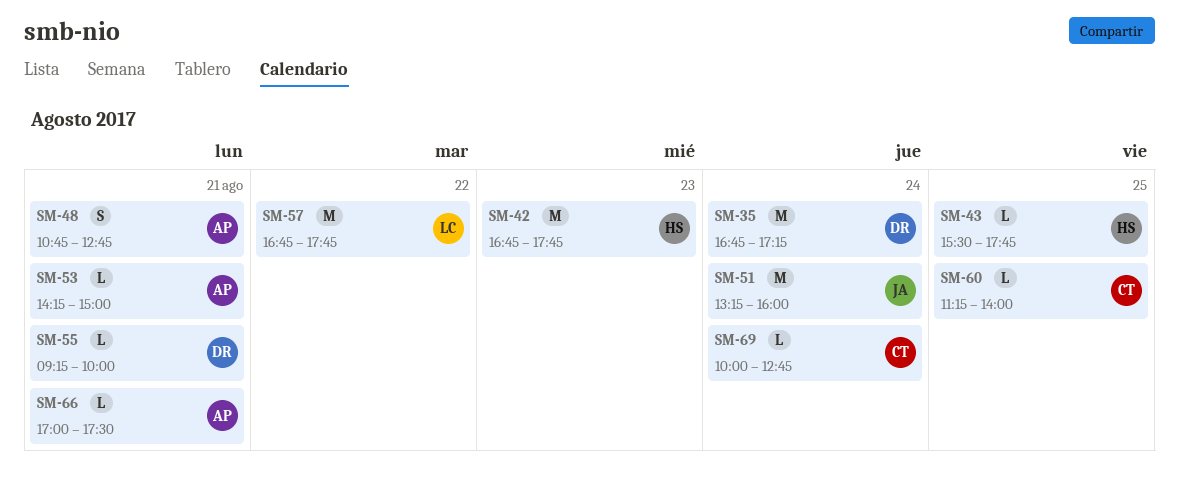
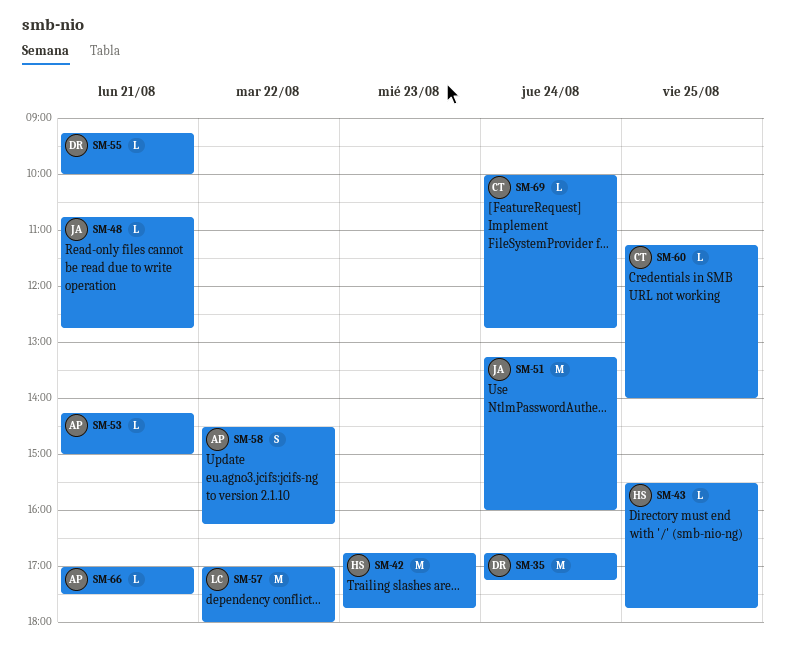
SM-48, owner: AP -> JA
SM-48, estimate: S -> L
SM-57, begins: 16:45 -> 17:00
SM-57, ends: 17:45 -> 18:00
SM-58: none -> present

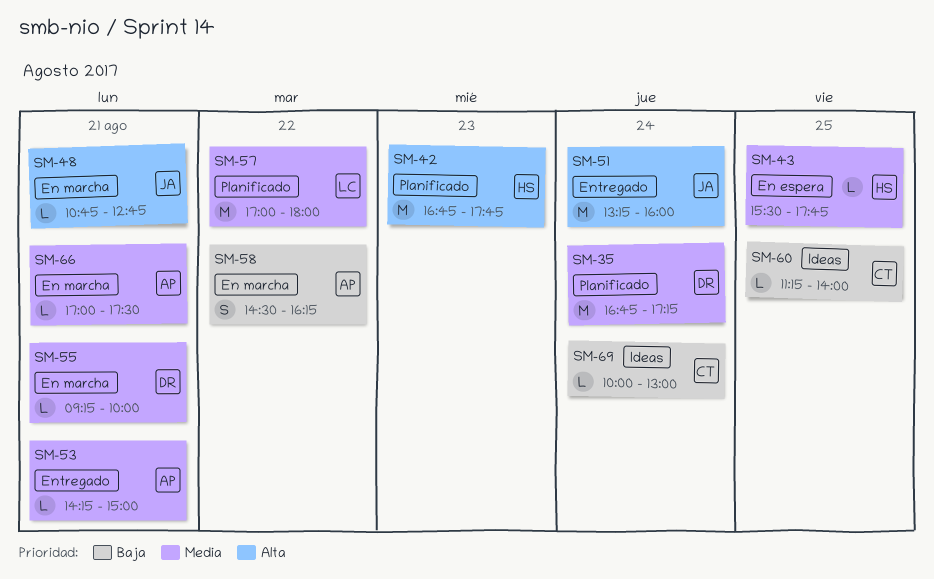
SM-69, ends: 12:45 -> 13:00

